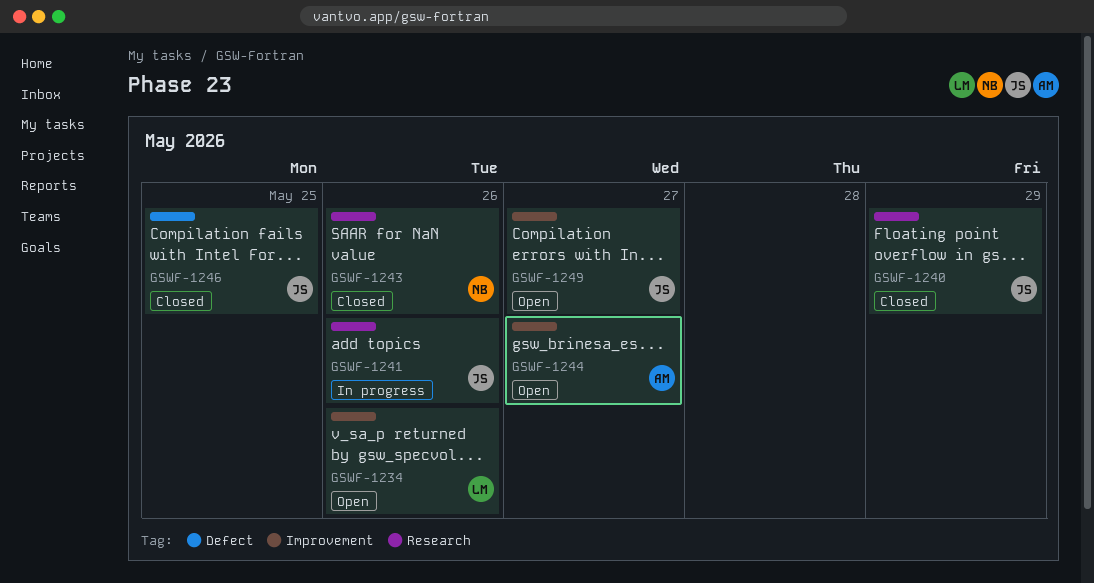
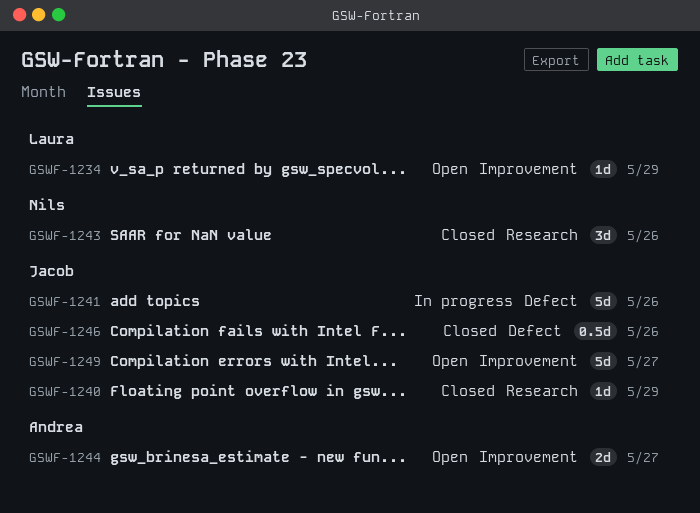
GSWF-1234, due: May 26 -> May 29
GSWF-1241, label: Research -> Defect
GSWF-1246, due: May 25 -> May 26

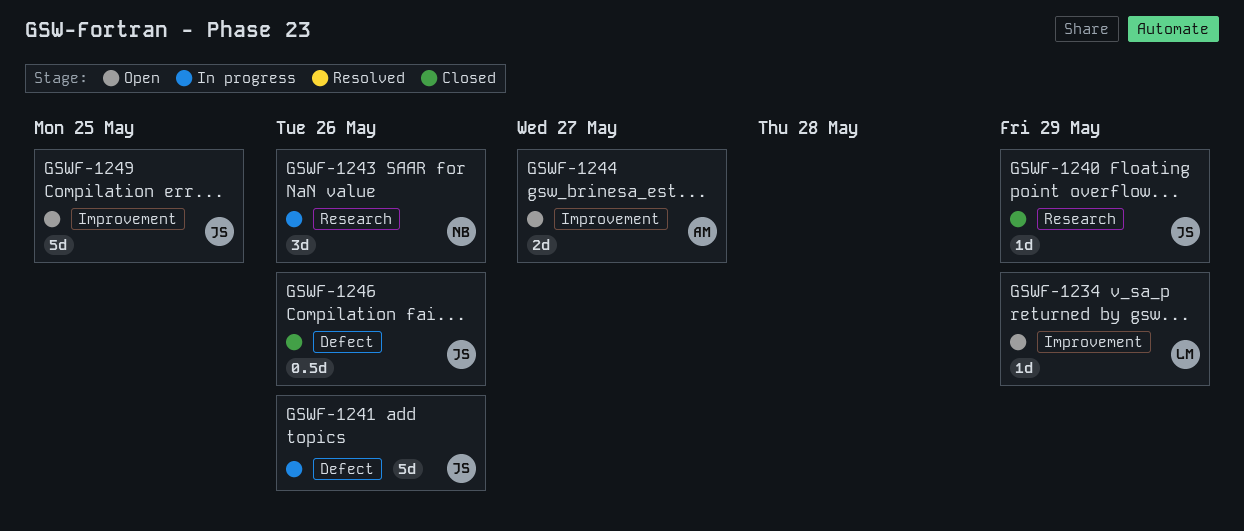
GSWF-1243, status: Closed -> In progress
GSWF-1249, due: May 27 -> May 25

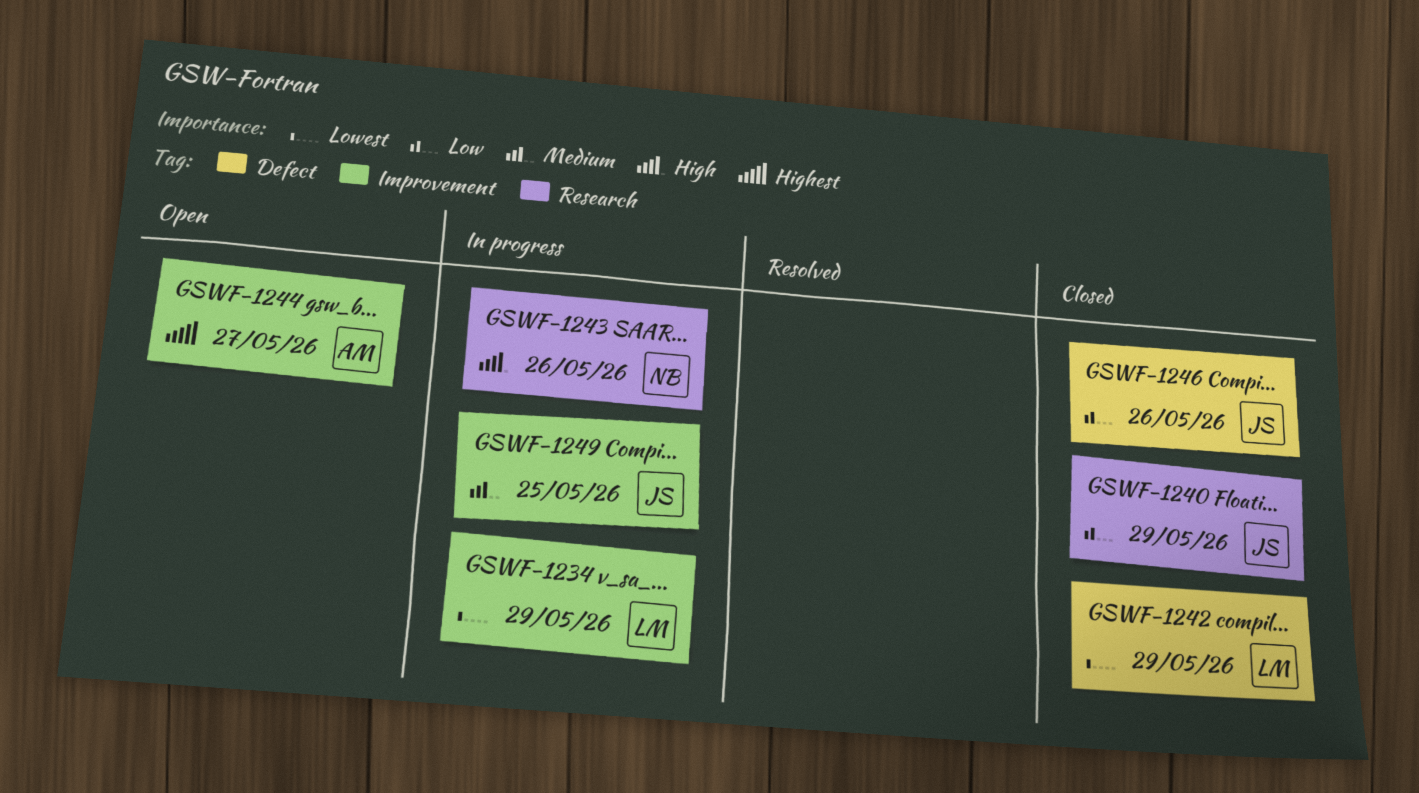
GSWF-1234, status: Open -> In progress
GSWF-1241: present -> none
GSWF-1242: none -> present
GSWF-1249, status: Open -> In progress

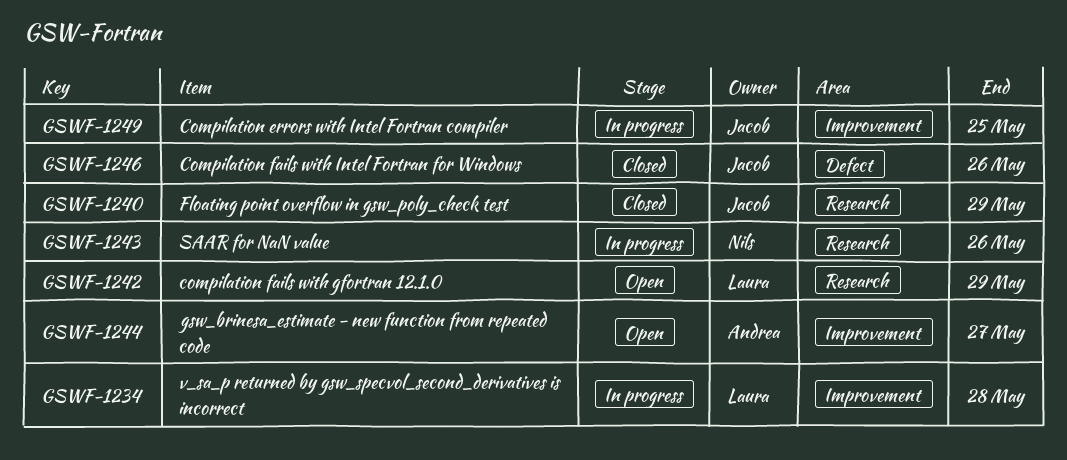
GSWF-1234, due: May 29 -> May 28
GSWF-1242, status: Closed -> Open
GSWF-1242, label: Defect -> Research

